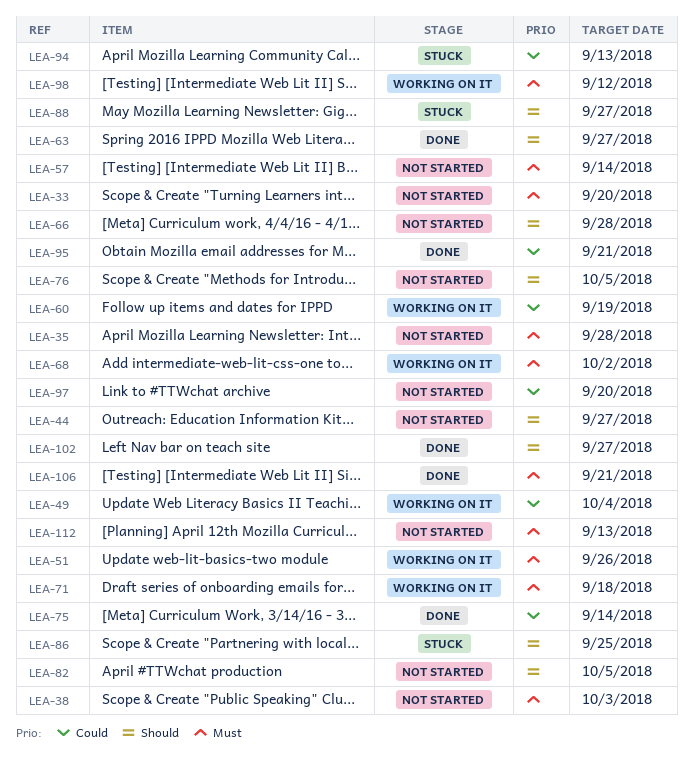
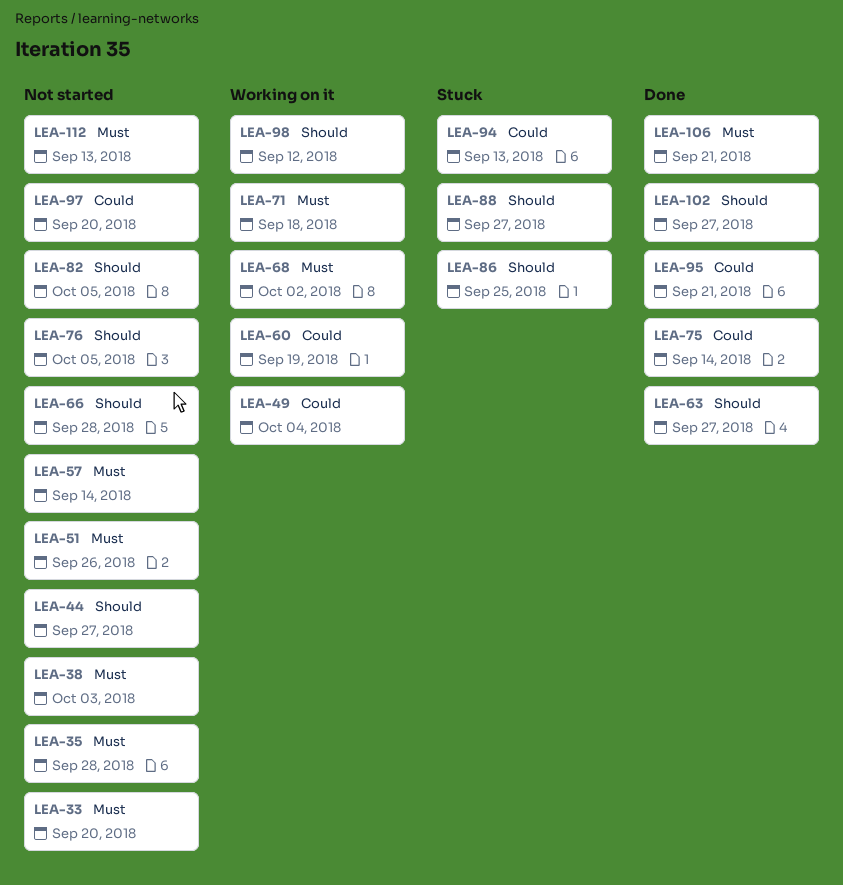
LEA-51, status: Working on it -> Not started
LEA-98, priority: Must -> Should

